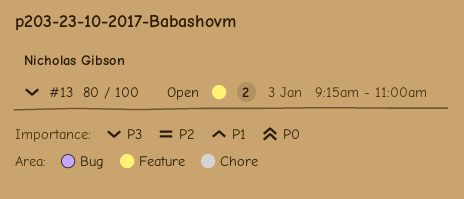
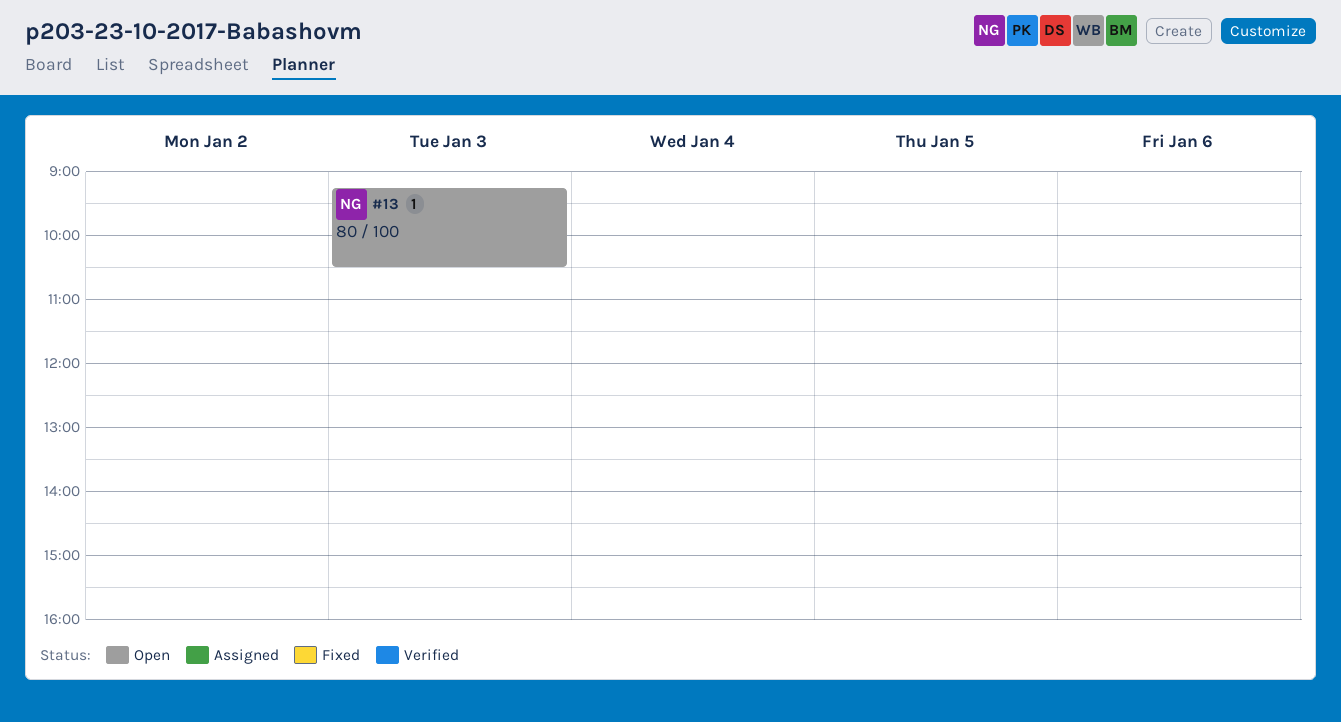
#13, estimate: 2 -> 1
#13, ends: 11:00 -> 10:30

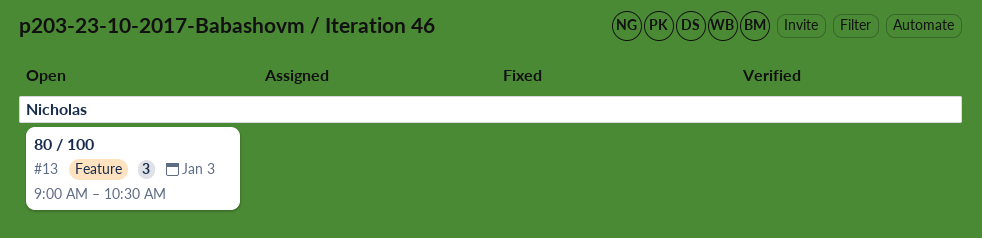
#13, estimate: 1 -> 3
#13, begins: 09:15 -> 09:00

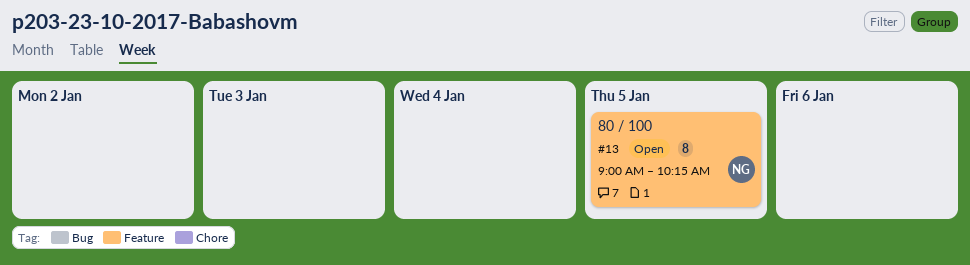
#13, estimate: 3 -> 8
#13, day: Jan 3 -> Jan 5
#13, ends: 10:30 -> 10:15

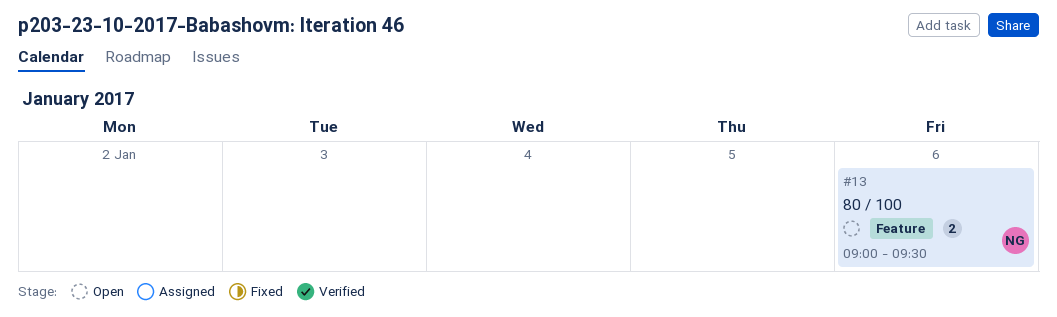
#13, estimate: 8 -> 2
#13, day: Jan 5 -> Jan 6
#13, ends: 10:15 -> 09:30

